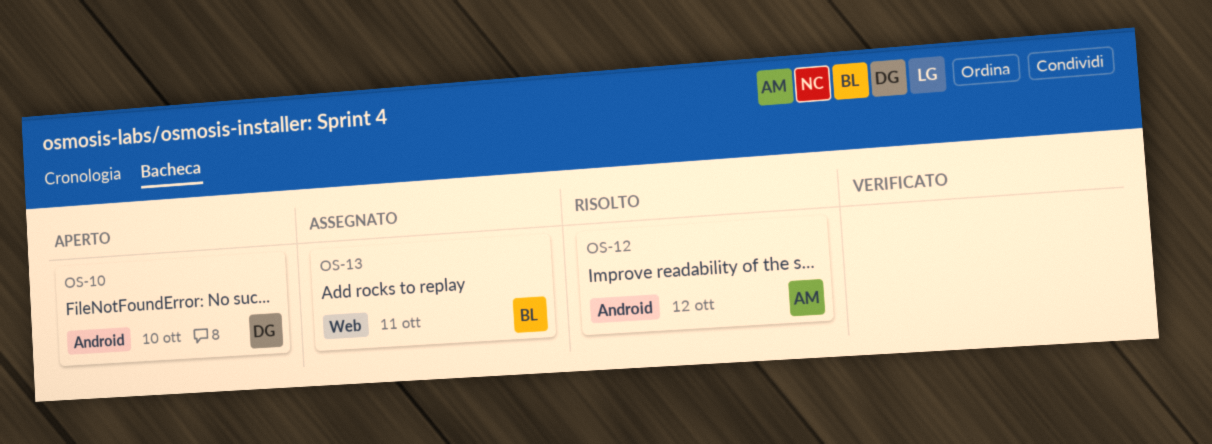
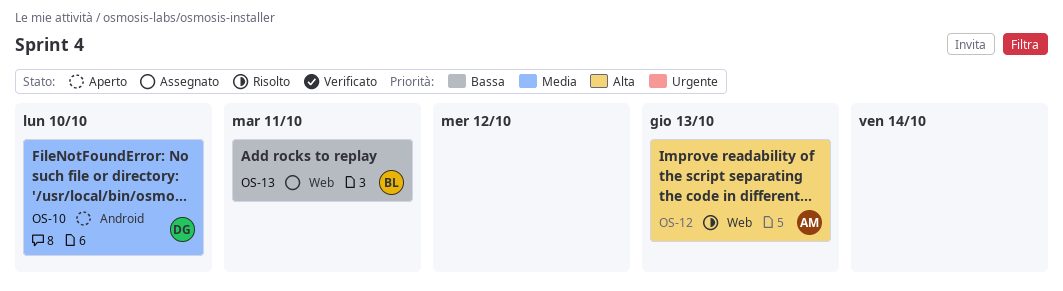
OS-12, label: Android -> Web
OS-12, due: Oct 12 -> Oct 13

